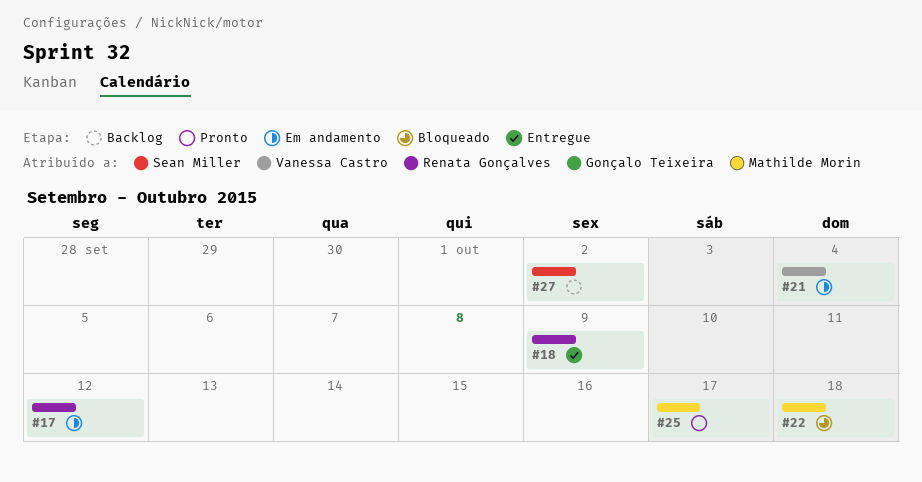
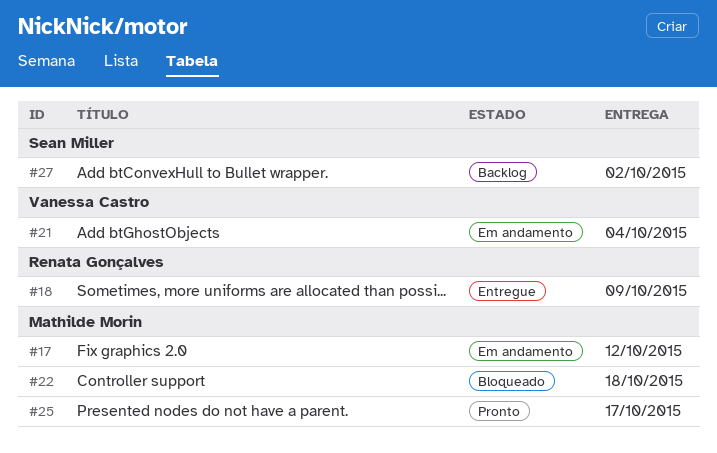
#17, owner: Renata Gonçalves -> Mathilde Morin

